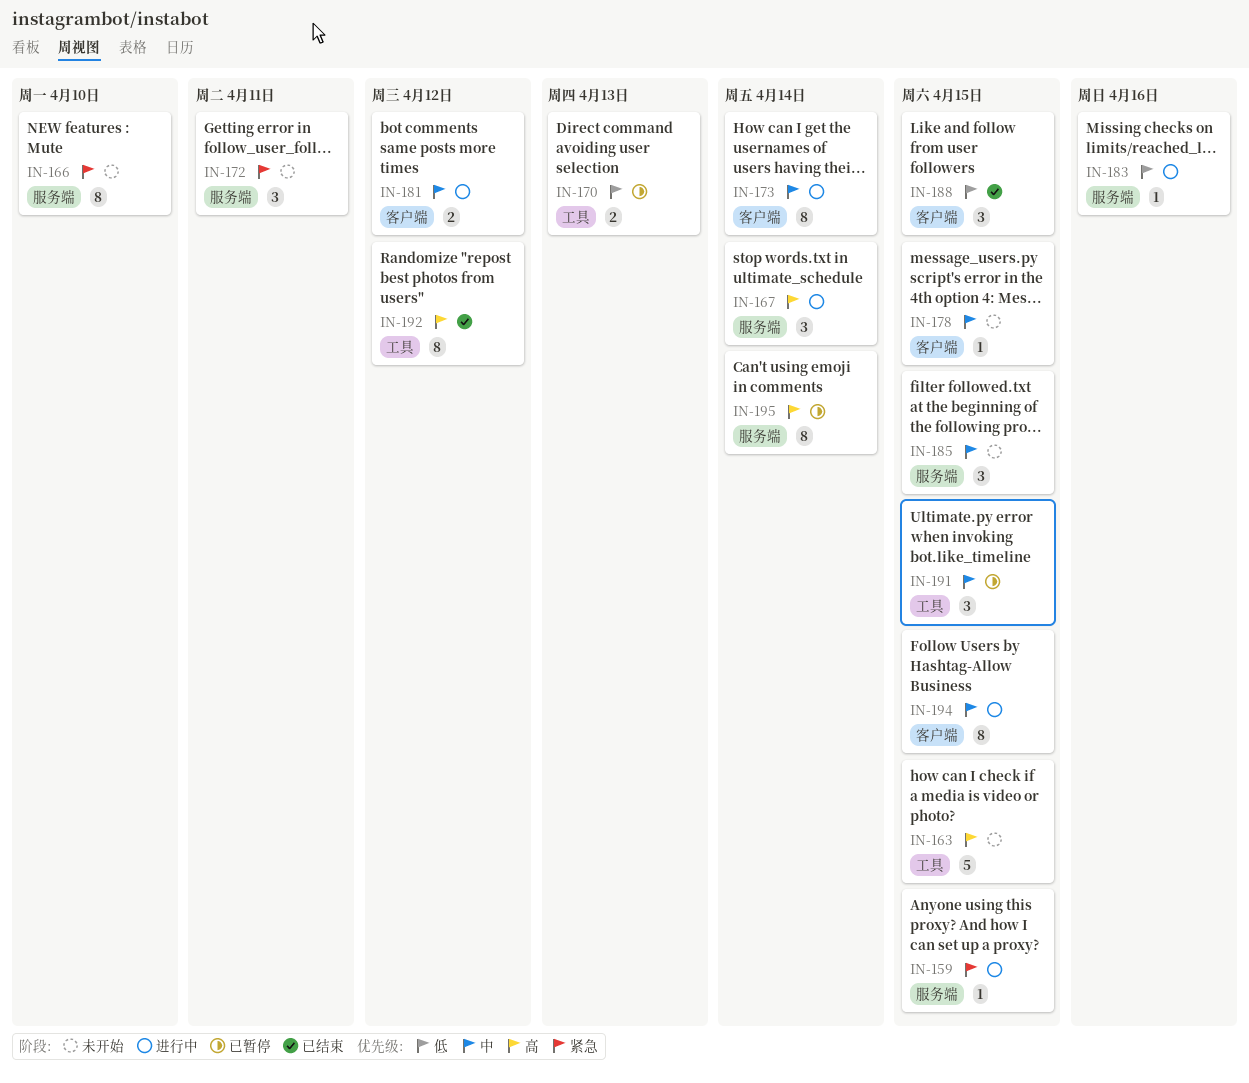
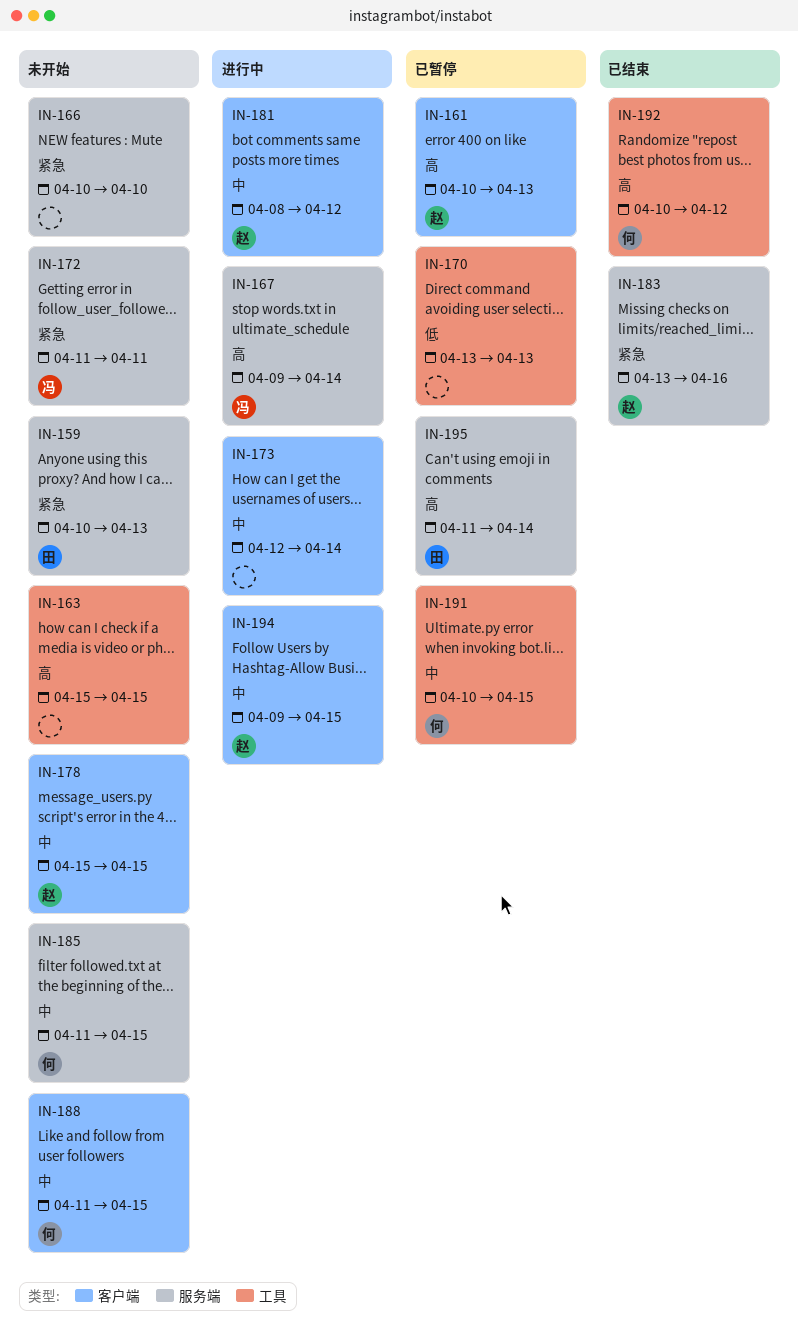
IN-159, status: 进行中 -> 未开始
IN-159, due: Apr 15 -> Apr 13
IN-161: none -> present
IN-183, status: 进行中 -> 已结束
IN-183, priority: 低 -> 紧急
IN-188, status: 已结束 -> 未开始
IN-188, priority: 低 -> 中

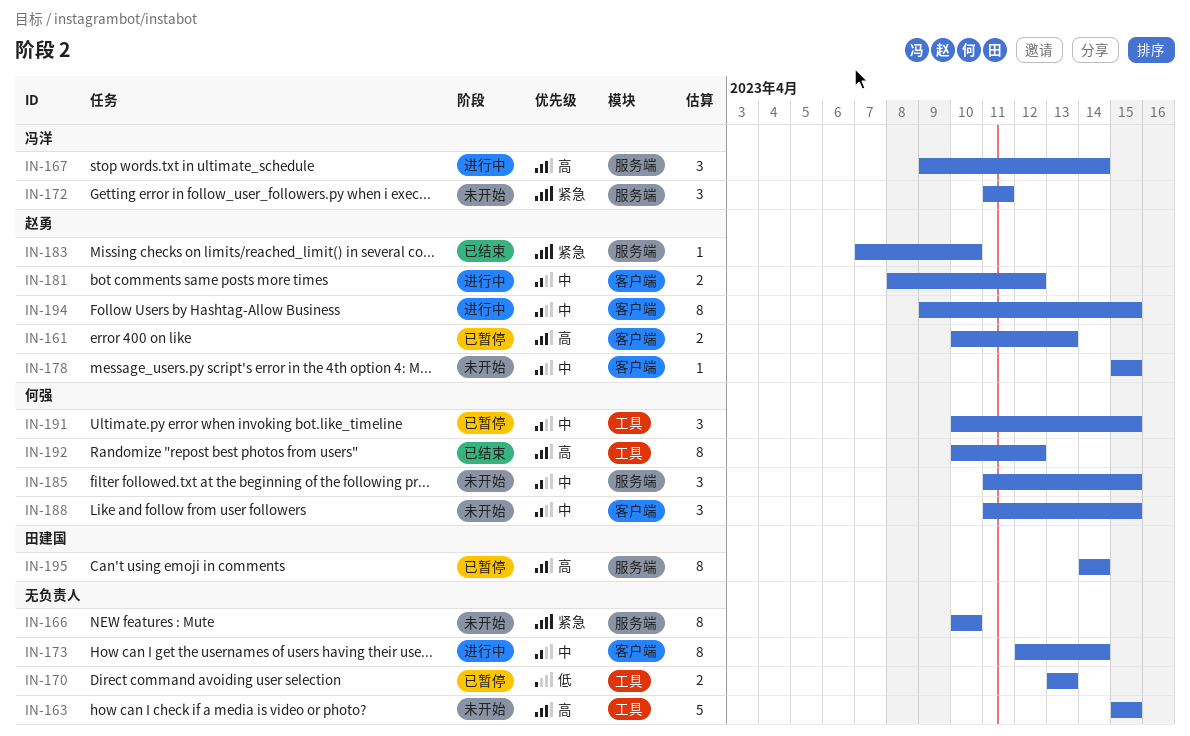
IN-159: present -> none
IN-183, start: Apr 13 -> Apr 7
IN-183, due: Apr 16 -> Apr 10
IN-195, start: Apr 11 -> Apr 14

